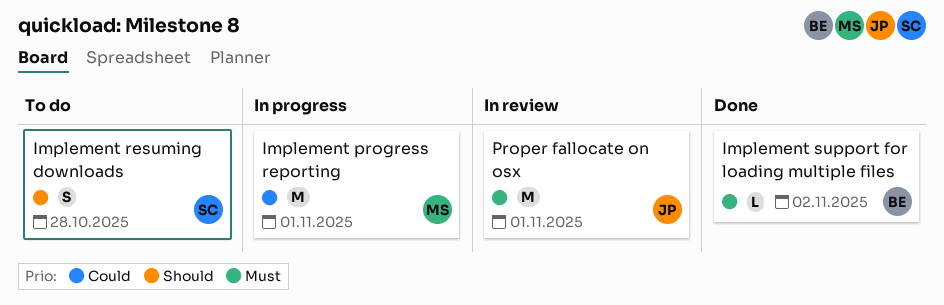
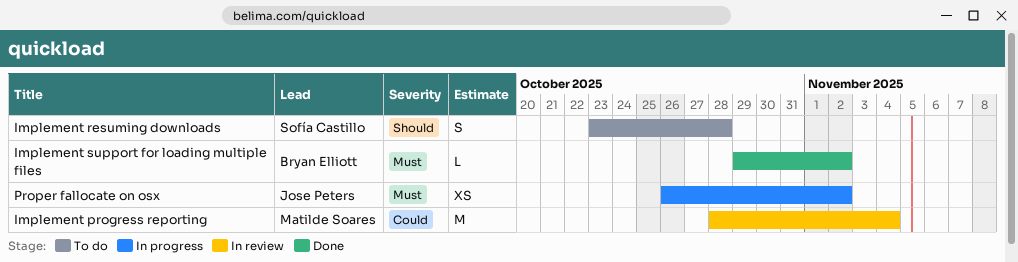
Implement progress reporting, status: In progress -> In review
Implement progress reporting, due: Nov 1 -> Nov 4
Proper fallocate on osx, status: In review -> In progress
Proper fallocate on osx, estimate: M -> XS
Proper fallocate on osx, due: Nov 1 -> Nov 2

